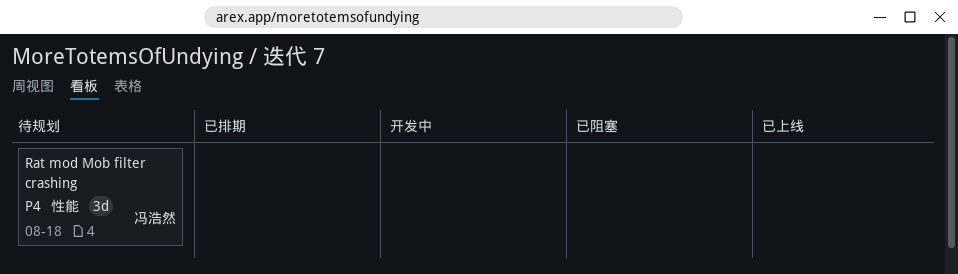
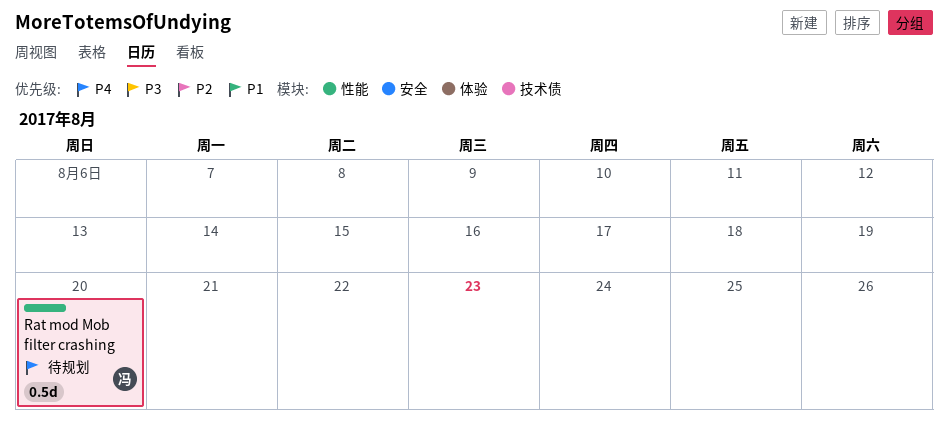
Rat mod Mob filter crashing, estimate: 3d -> 0.5d
Rat mod Mob filter crashing, due: Aug 18 -> Aug 20

